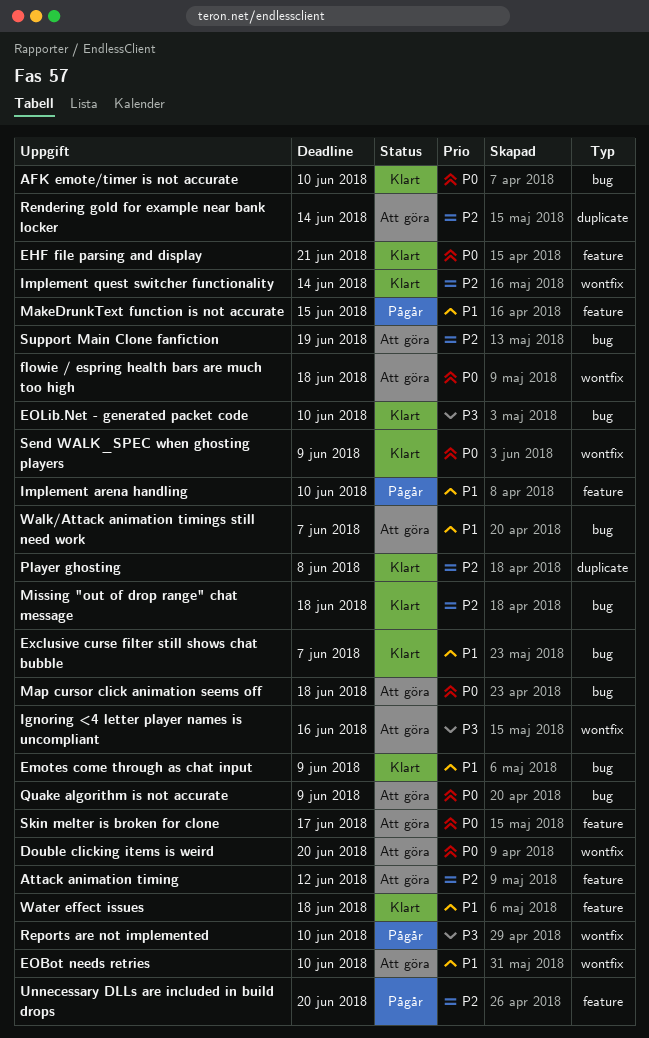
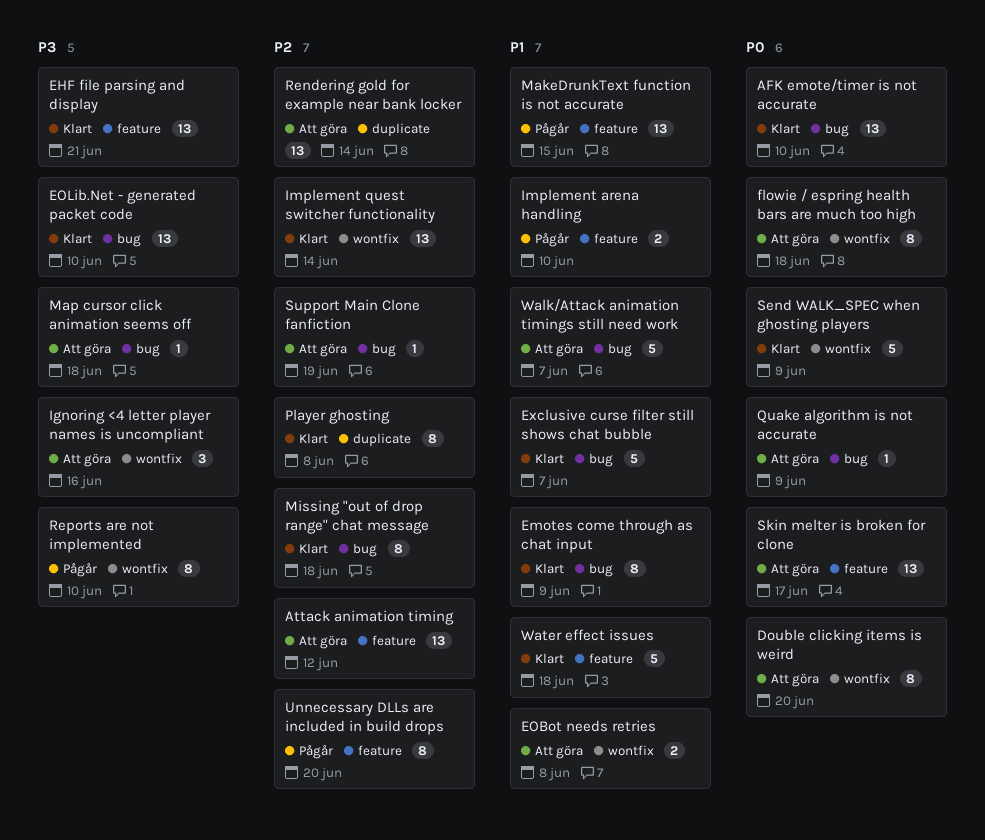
EHF file parsing and display, priority: P0 -> P3
EOBot needs retries, due: Jun 10 -> Jun 8
Map cursor click animation seems off, priority: P0 -> P3

